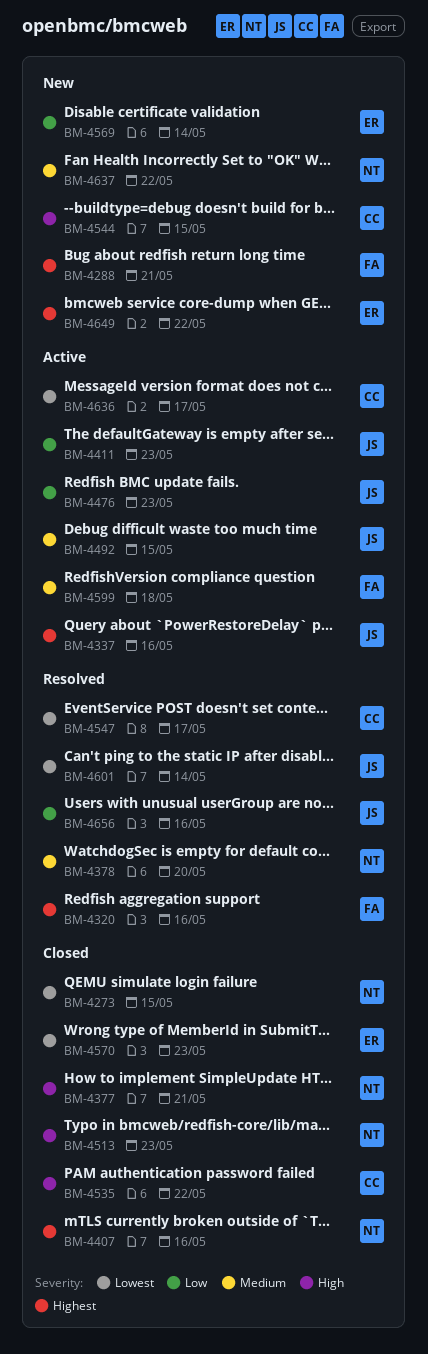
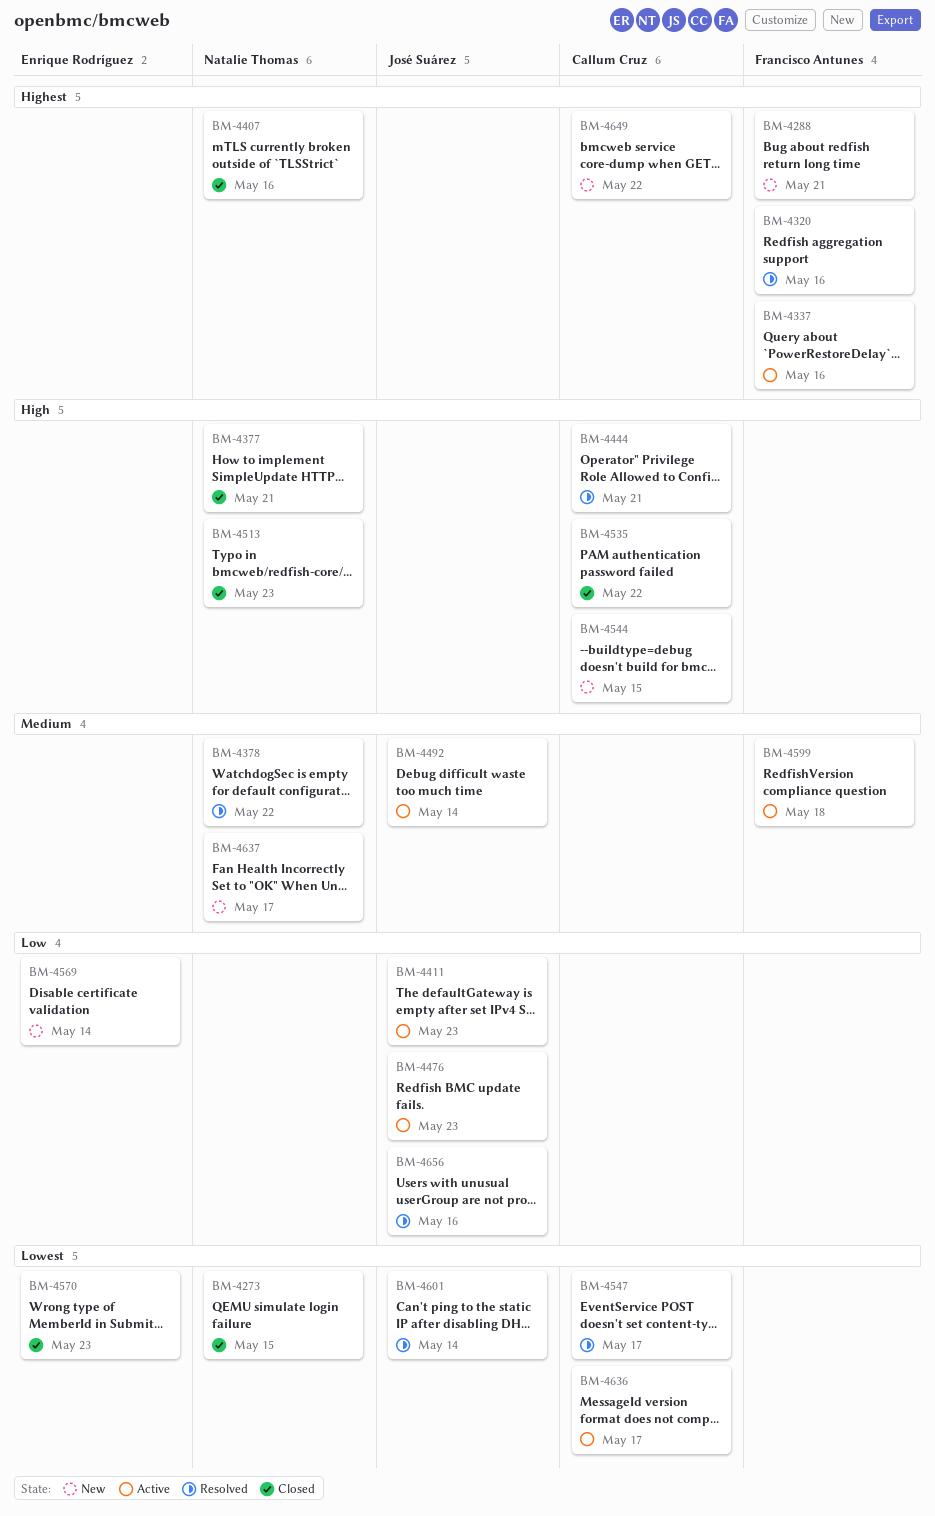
BM-4337, owner: José Suárez -> Francisco Antunes
BM-4378, due: May 20 -> May 22
BM-4444: none -> present
BM-4492, due: May 15 -> May 14
BM-4637, due: May 22 -> May 17
BM-4649, owner: Enrique Rodríguez -> Callum Cruz

